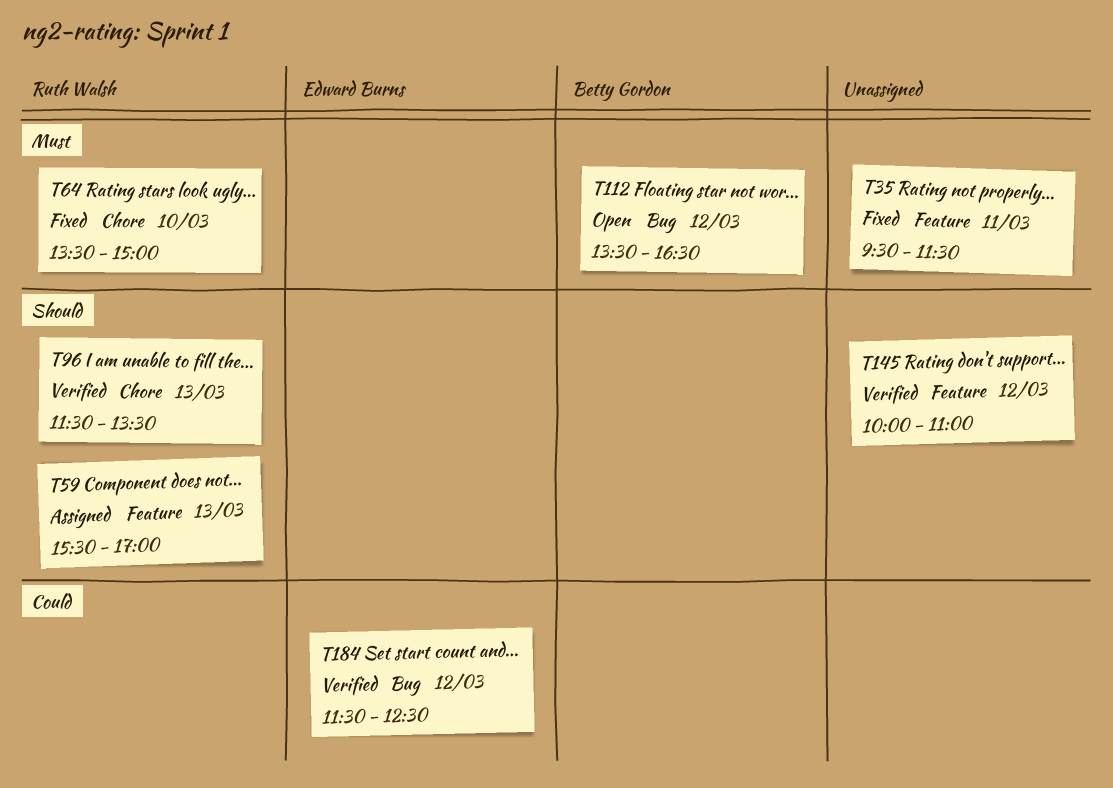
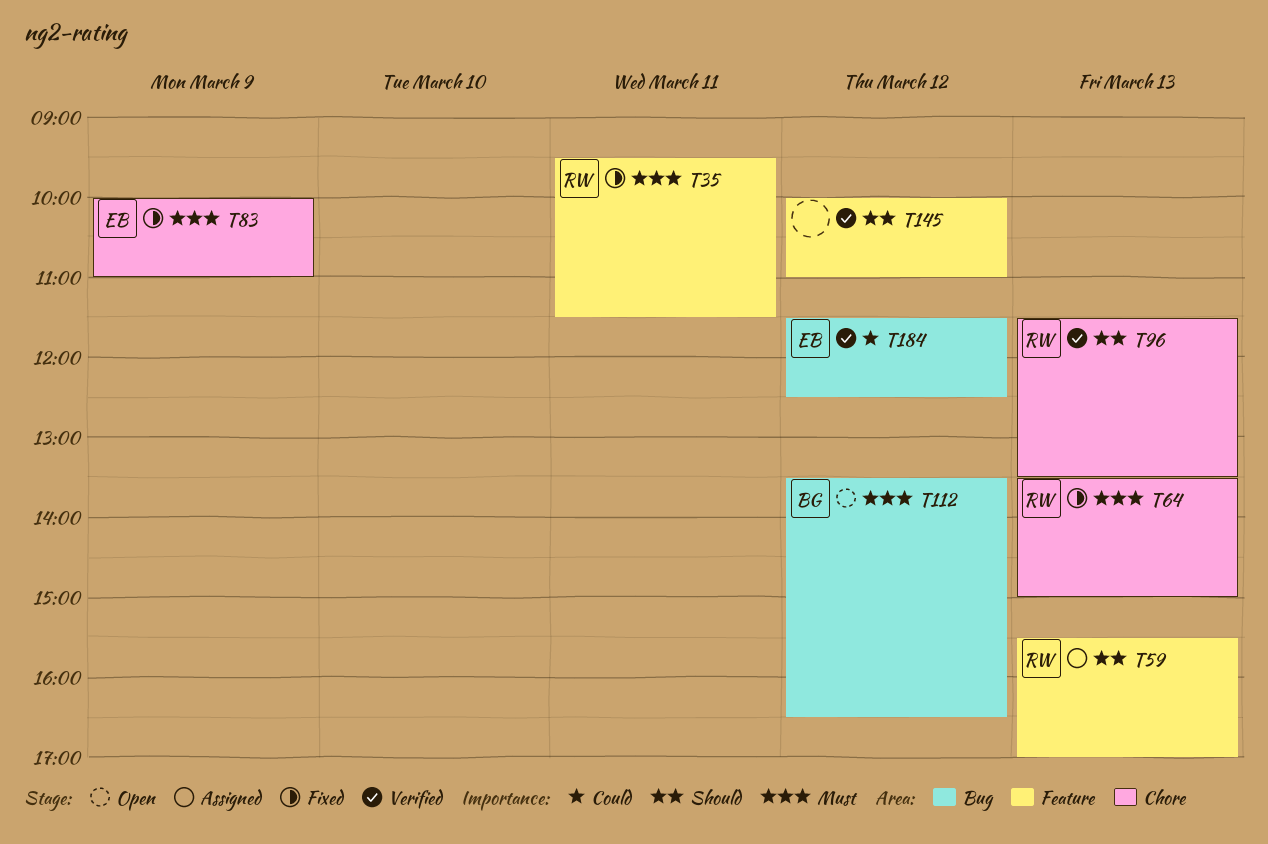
T35, owner: none -> Ruth Walsh
T64, day: Mar 10 -> Mar 13
T83: none -> present

